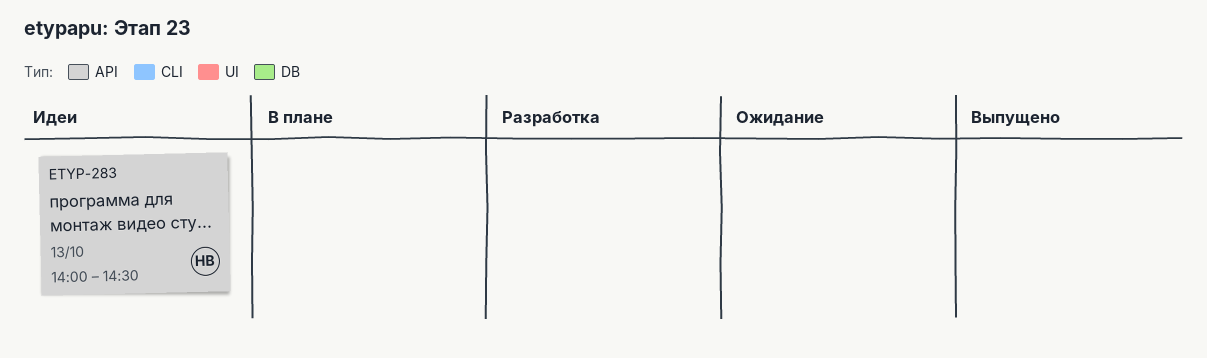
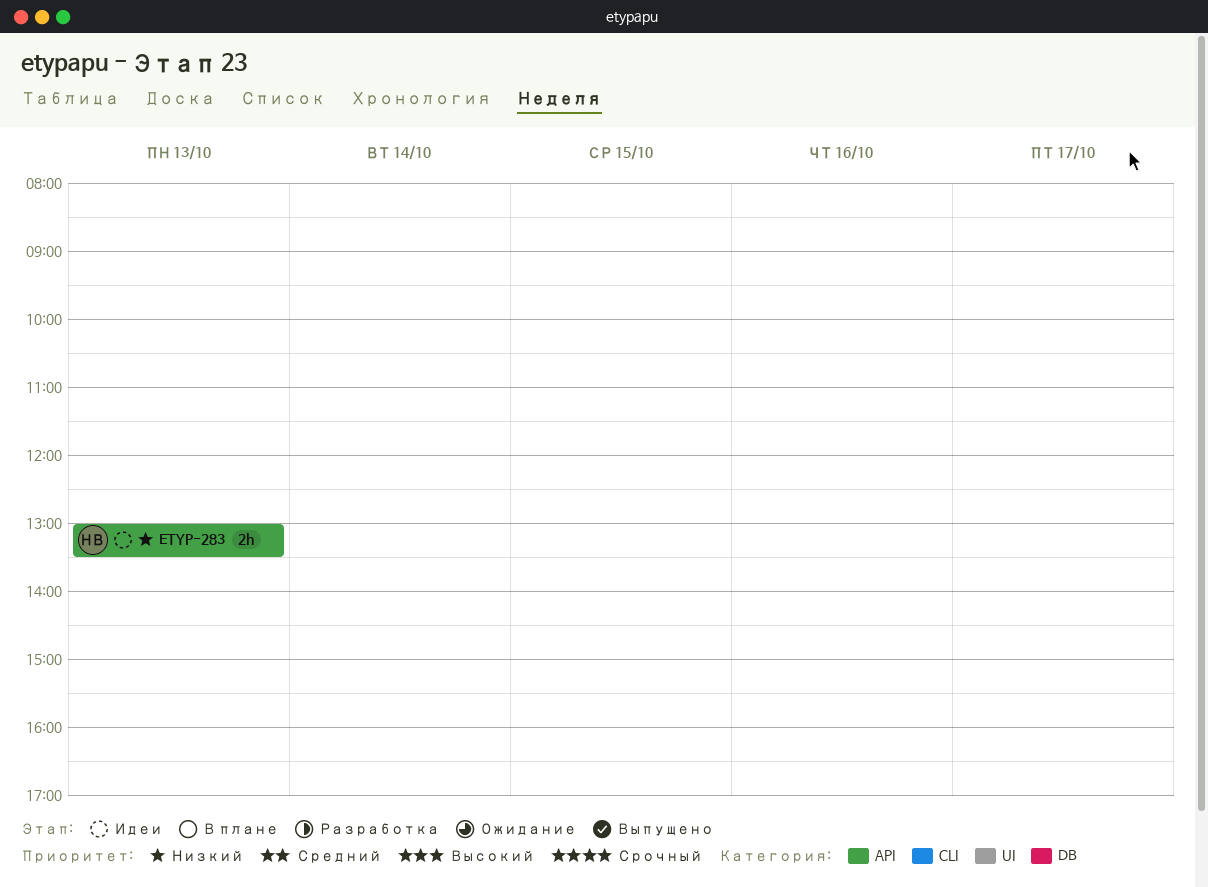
ETYP-283, begins: 14:00 -> 13:00
ETYP-283, ends: 14:30 -> 13:30

